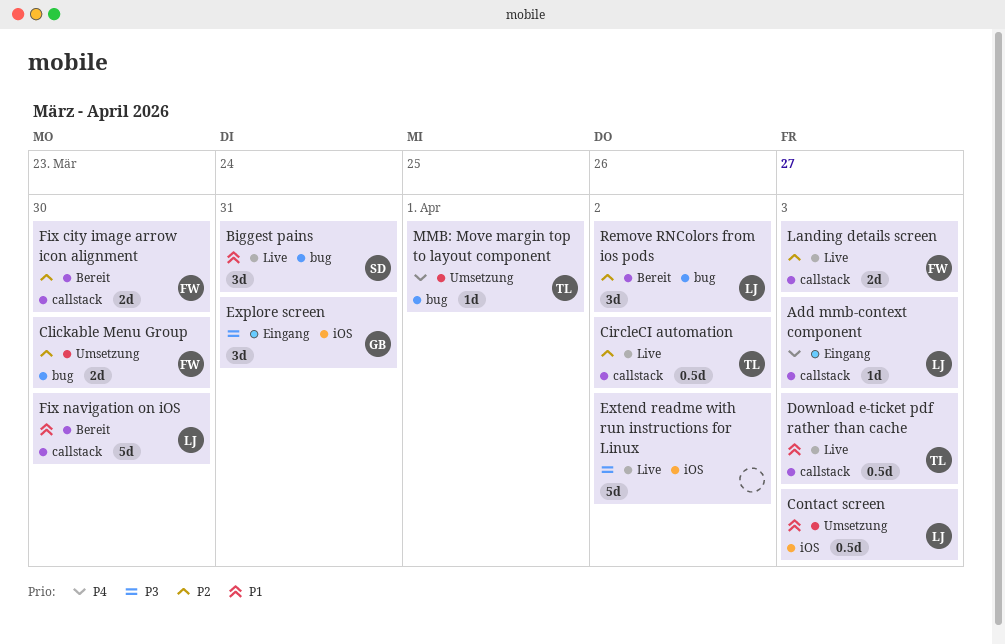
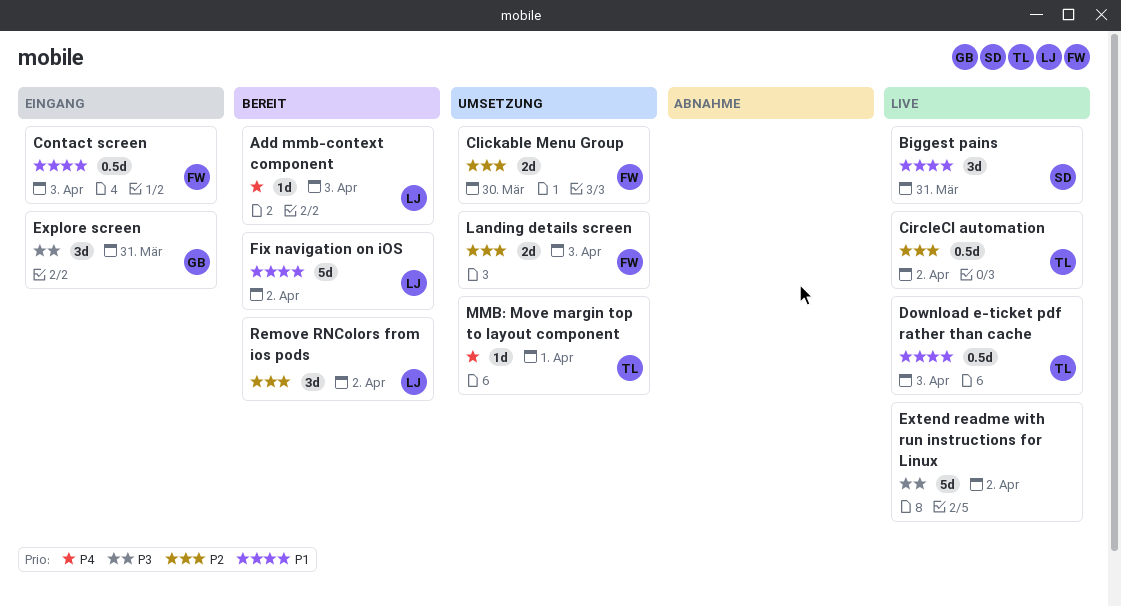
Add mmb-context component, status: Eingang -> Bereit
Contact screen, status: Umsetzung -> Eingang
Contact screen, owner: LJ -> FW
Fix city image arrow icon alignment: present -> none
Fix navigation on iOS, due: Mar 30 -> Apr 2
Landing details screen, status: Live -> Umsetzung

